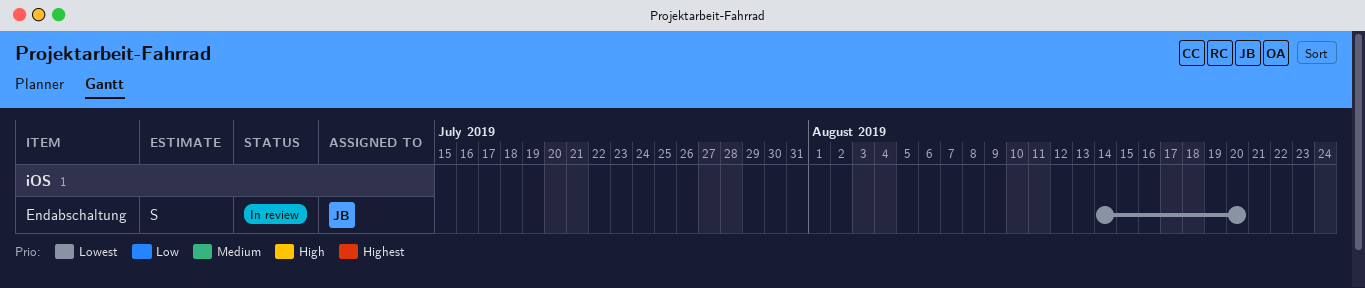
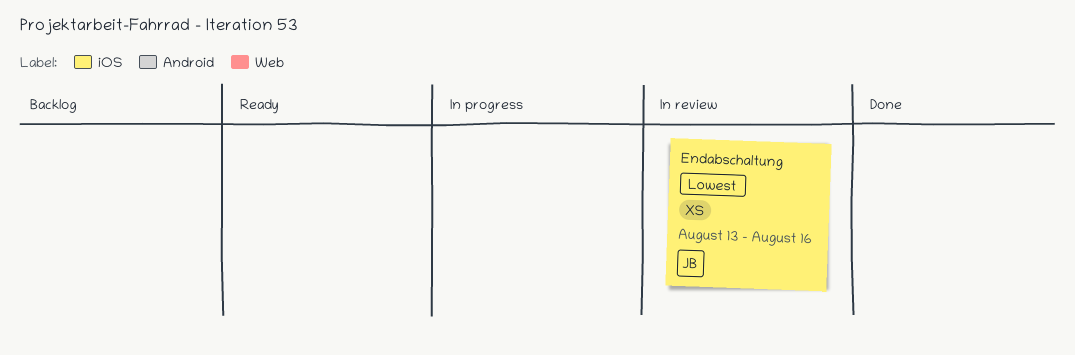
Endabschaltung, estimate: S -> XS
Endabschaltung, start: Aug 14 -> Aug 13
Endabschaltung, due: Aug 20 -> Aug 16

